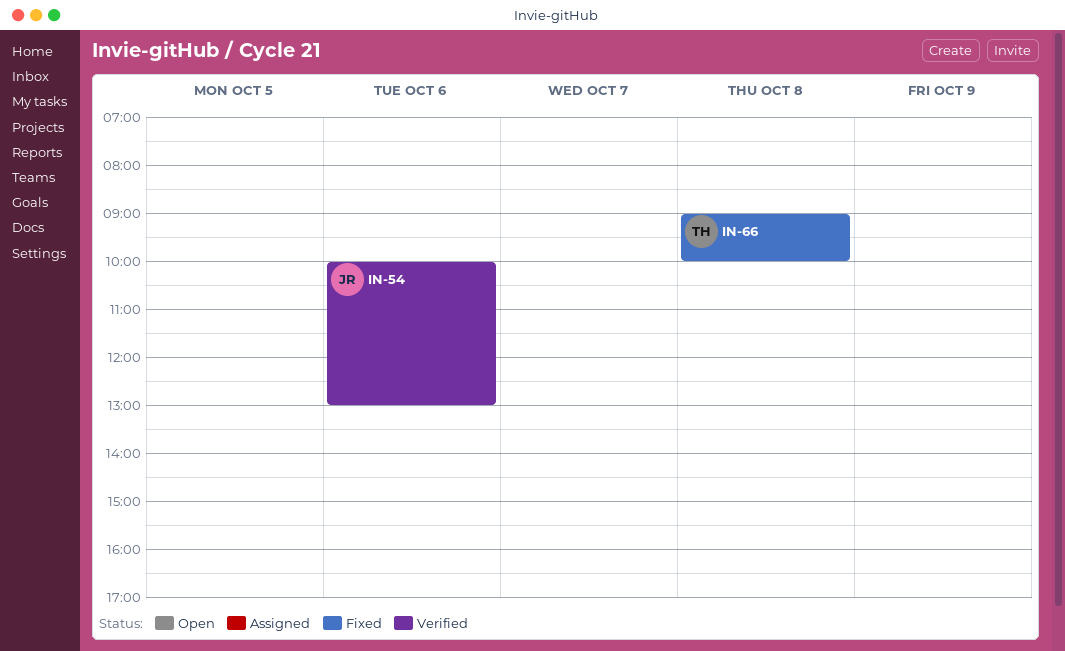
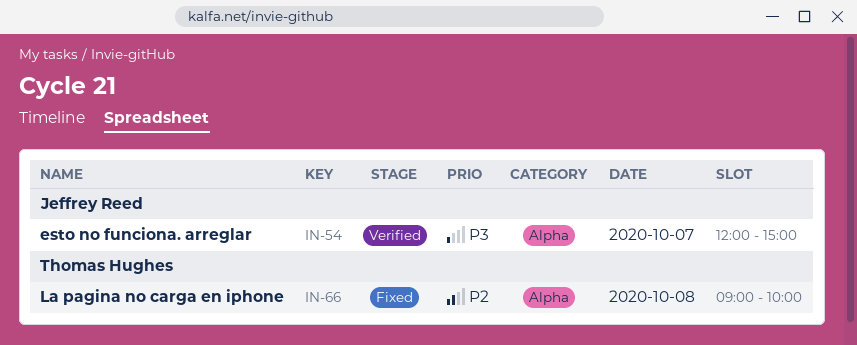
IN-54, day: Oct 6 -> Oct 7
IN-54, begins: 10:00 -> 12:00
IN-54, ends: 13:00 -> 15:00

